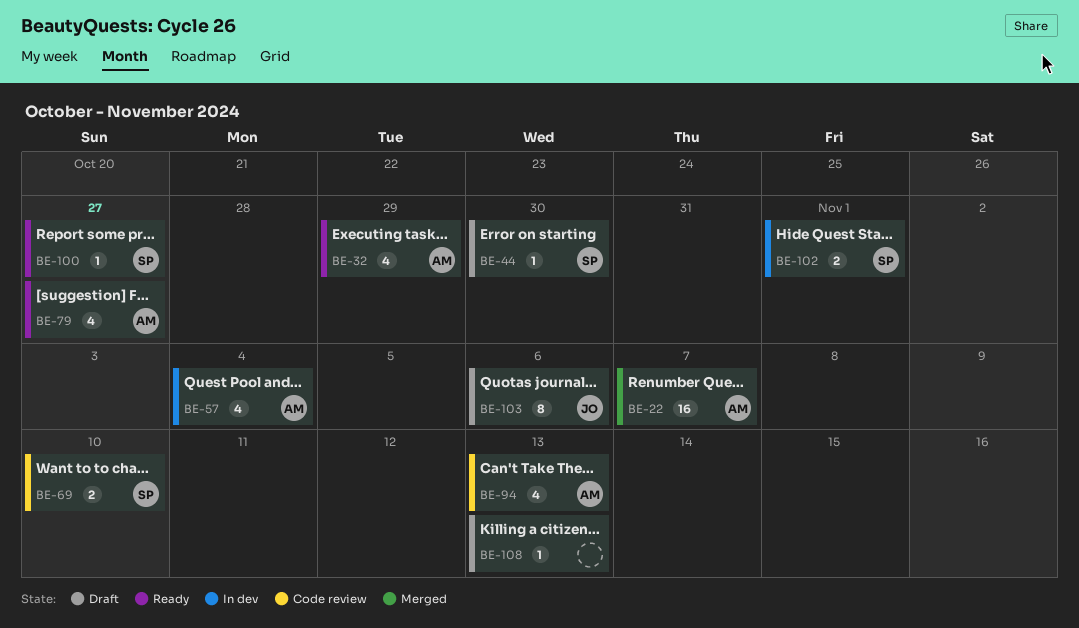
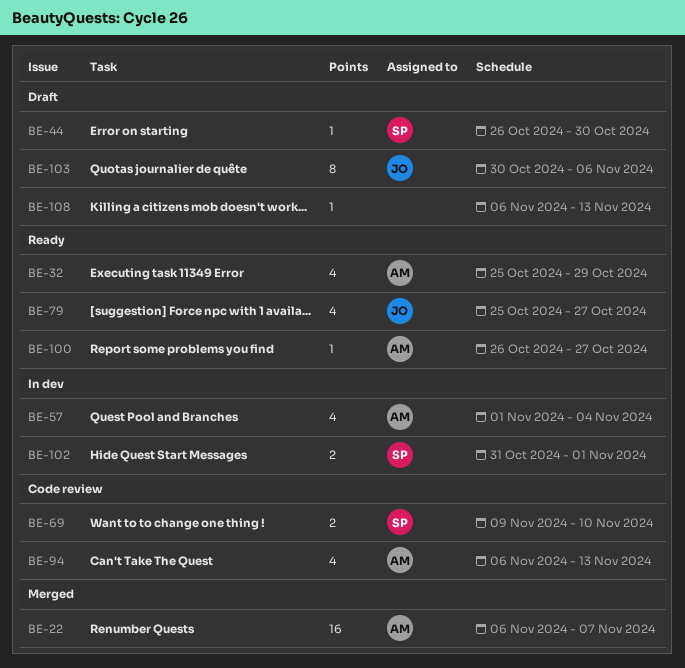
BE-79, owner: AM -> JO
BE-100, owner: SP -> AM

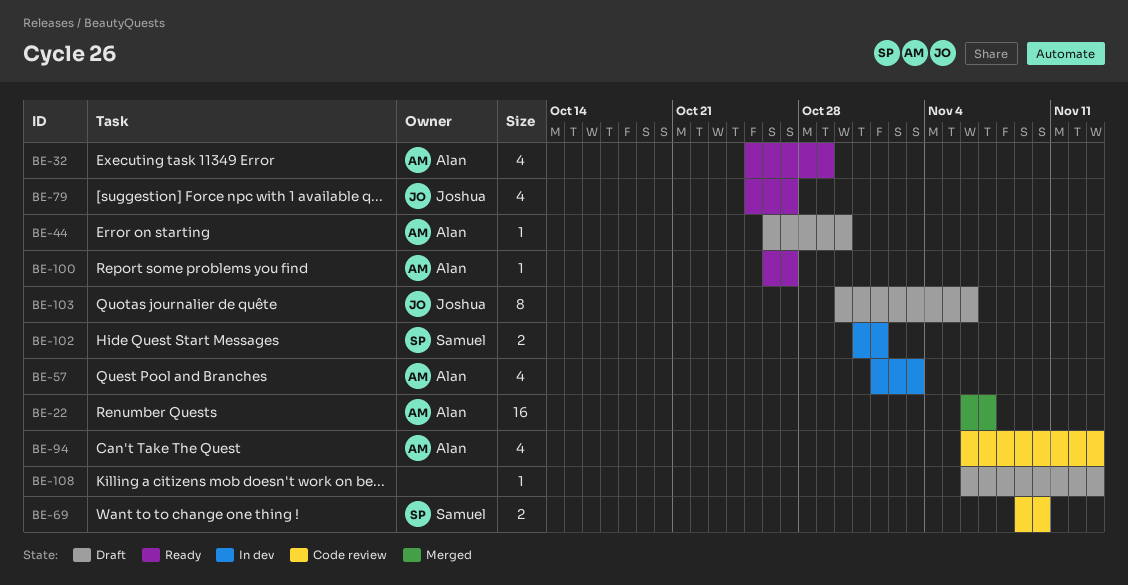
BE-44, owner: Samuel -> Alan
BE-57, due: Nov 4 -> Nov 3

